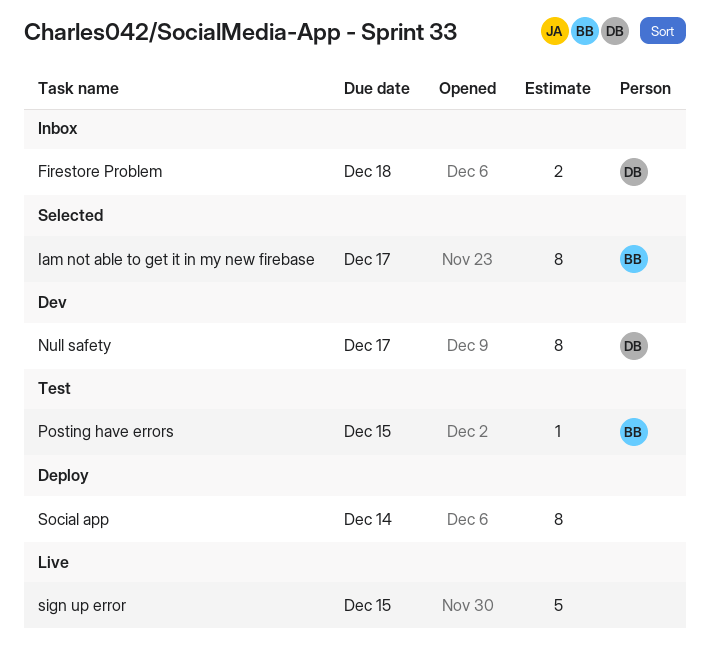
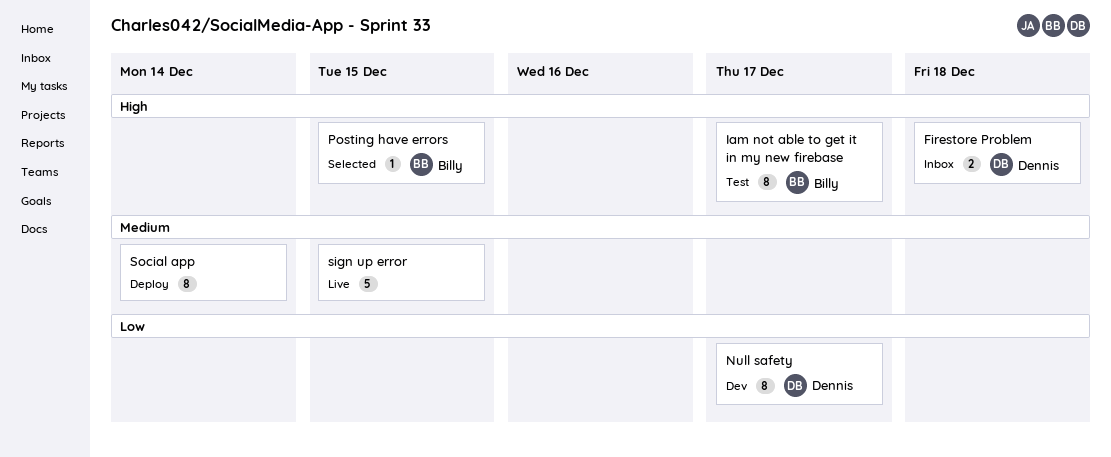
Iam not able to get it in my new firebase, status: Selected -> Test
Posting have errors, status: Test -> Selected

